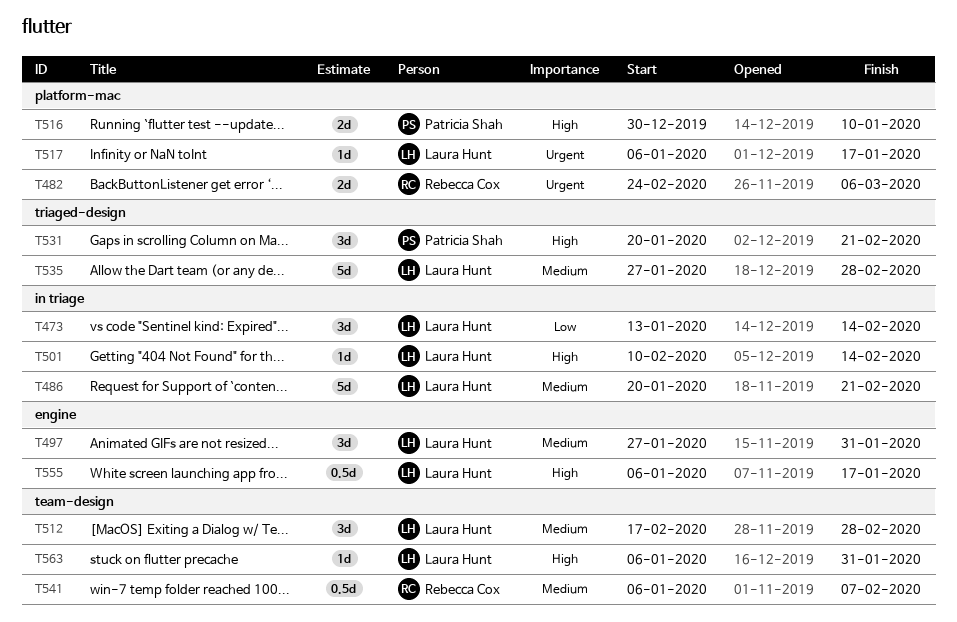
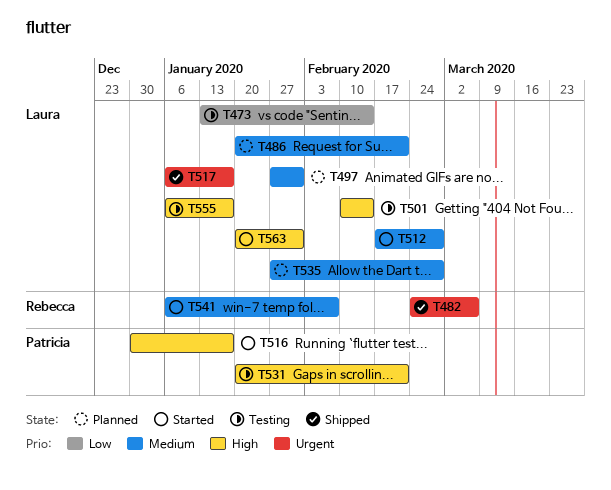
T516, due: Jan 10 -> Jan 17
T563, start: Jan 6 -> Jan 20

